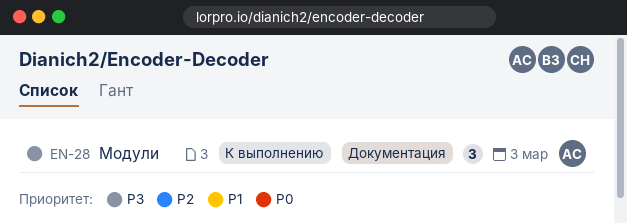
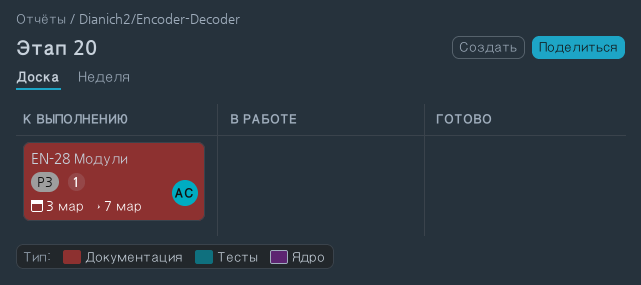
EN-28, estimate: 3 -> 1
EN-28, due: Mar 3 -> Mar 7

